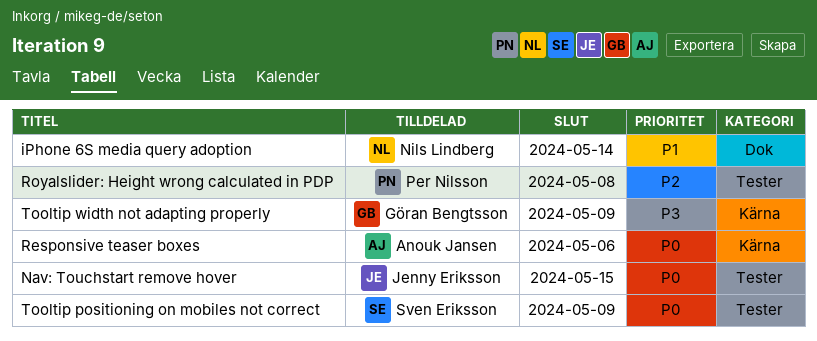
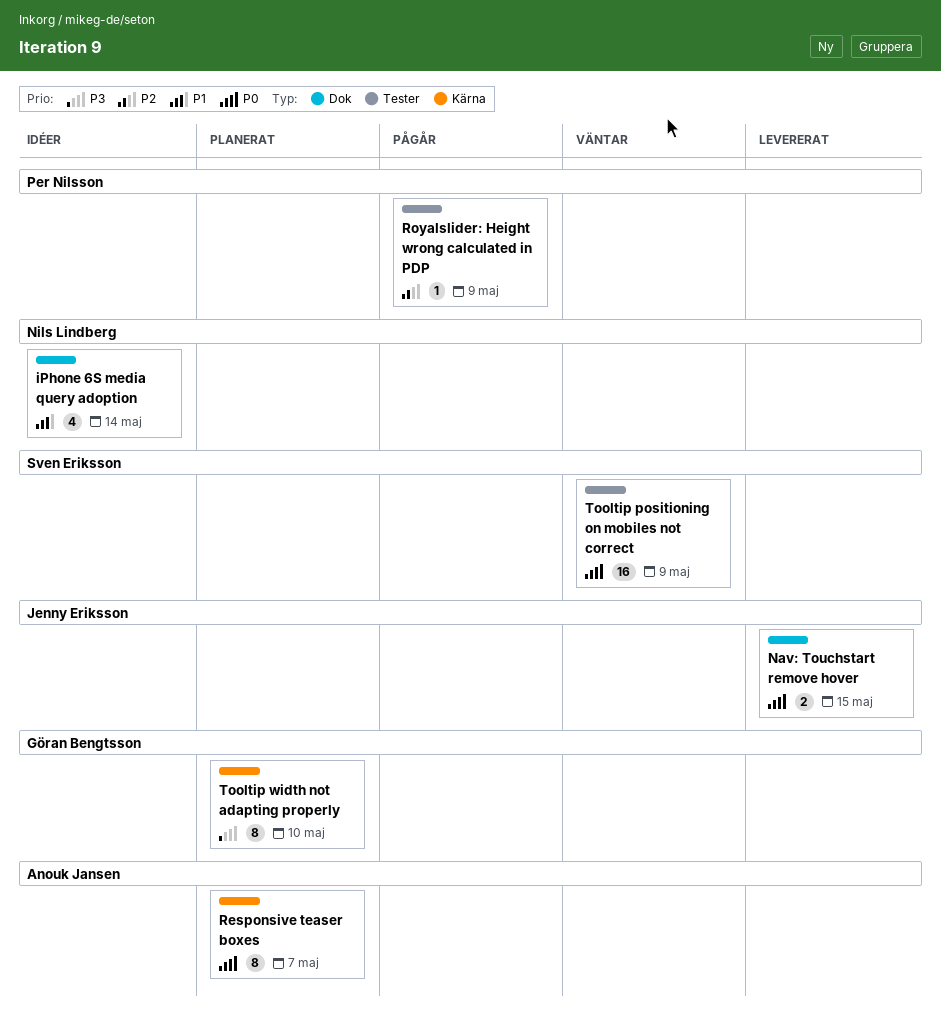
Nav: Touchstart remove hover, label: Tester -> Dok
Responsive teaser boxes, due: May 6 -> May 7
Royalslider: Height wrong calculated in PDP, due: May 8 -> May 9
Tooltip width not adapting properly, due: May 9 -> May 10

